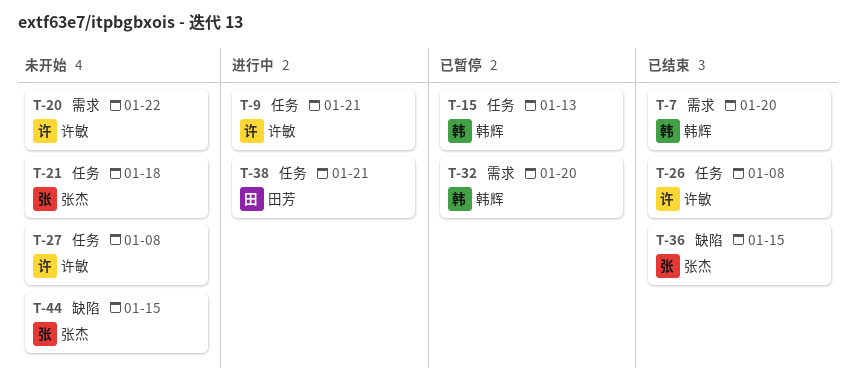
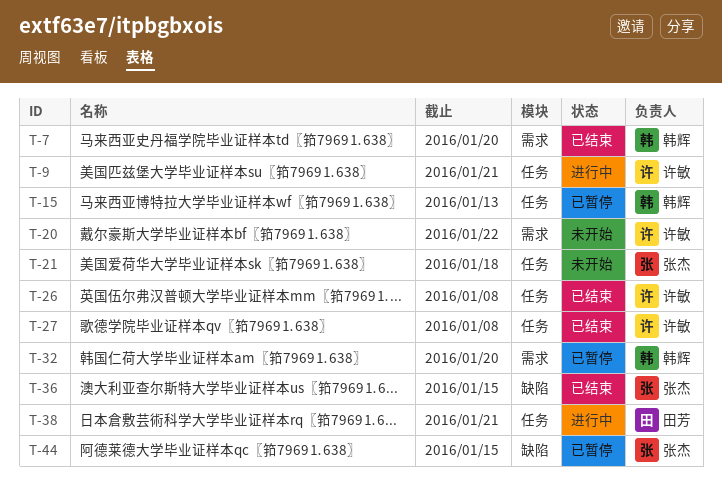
T-27, status: 未开始 -> 已结束
T-44, status: 未开始 -> 已暂停

